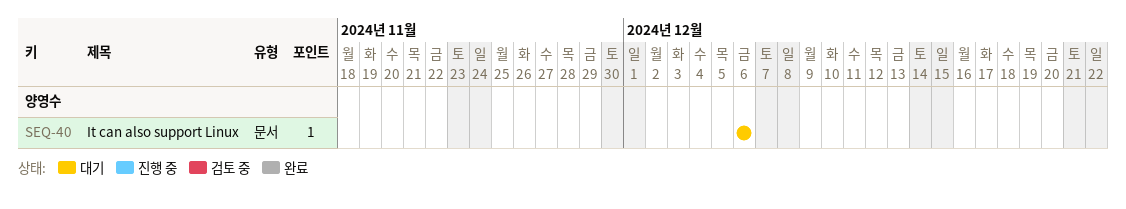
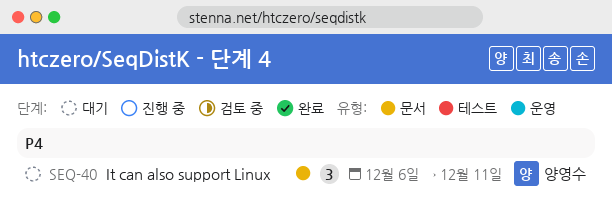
SEQ-40, estimate: 1 -> 3
SEQ-40, due: Dec 6 -> Dec 11

